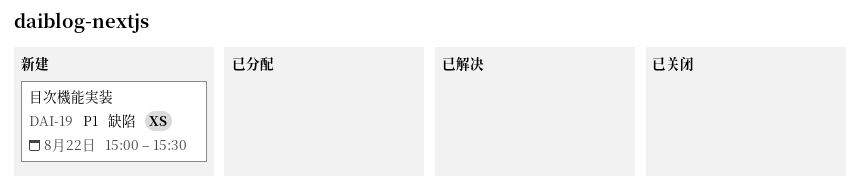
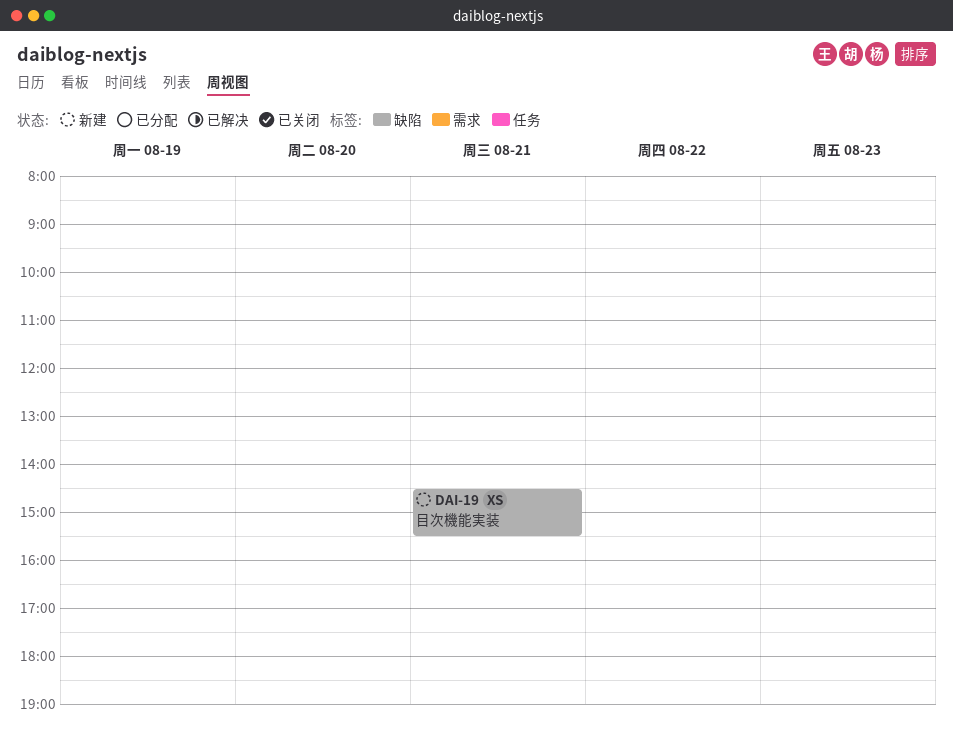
DAI-19, day: Aug 22 -> Aug 21
DAI-19, begins: 15:00 -> 14:30

